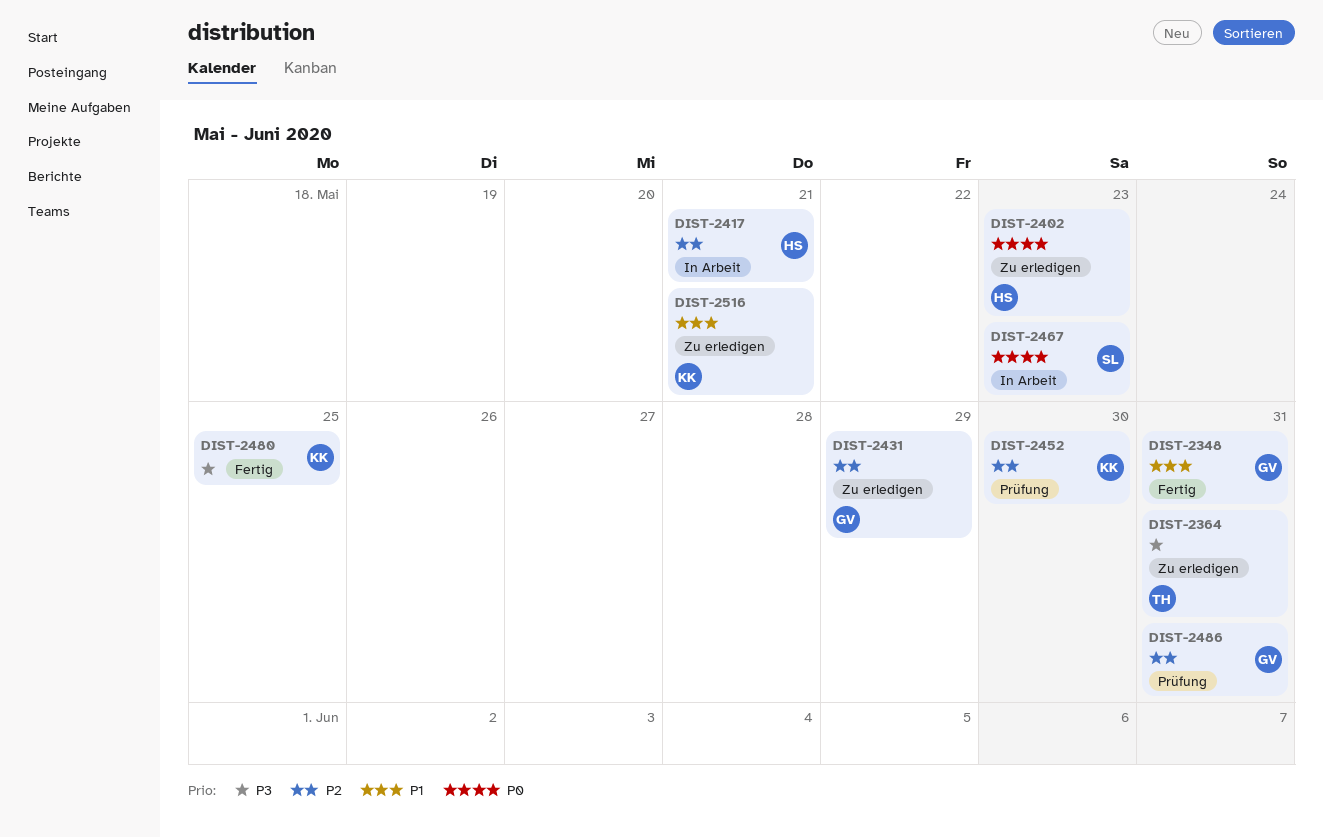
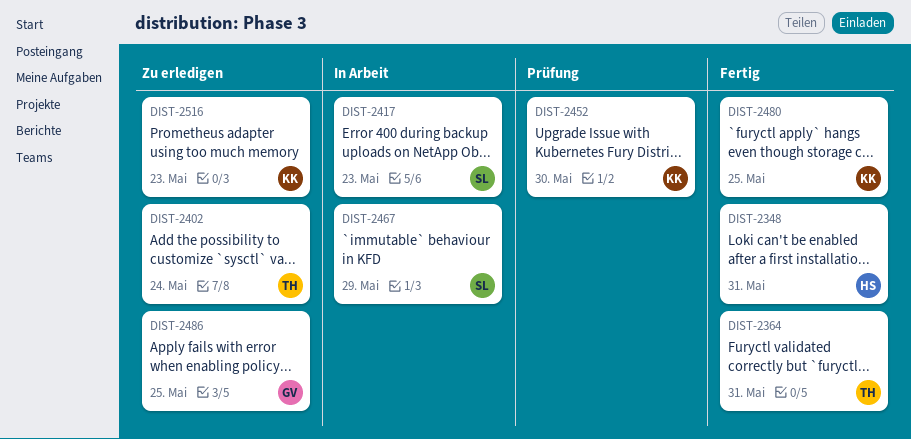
DIST-2348, owner: GV -> HS
DIST-2364, status: Zu erledigen -> Fertig
DIST-2402, owner: HS -> TH
DIST-2402, due: May 23 -> May 24
DIST-2417, owner: HS -> SL
DIST-2417, due: May 21 -> May 23
DIST-2431: present -> none
DIST-2467, due: May 23 -> May 29
DIST-2486, status: Prüfung -> Zu erledigen
DIST-2486, due: May 31 -> May 25
DIST-2516, due: May 21 -> May 23

